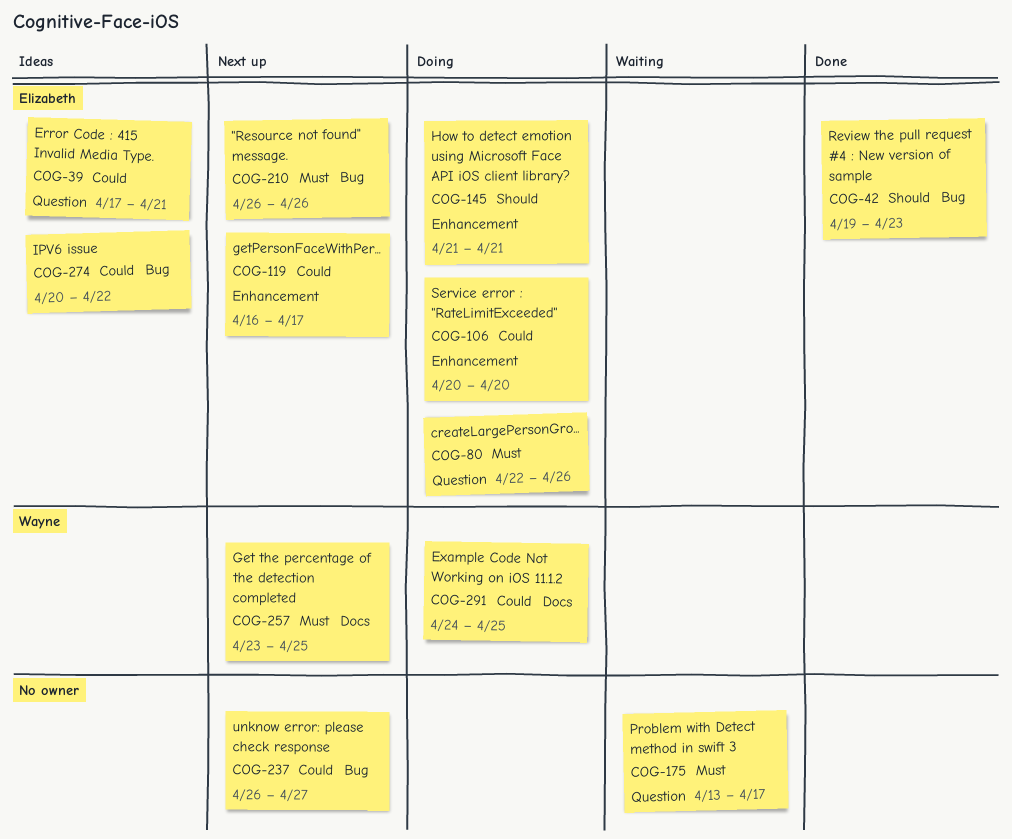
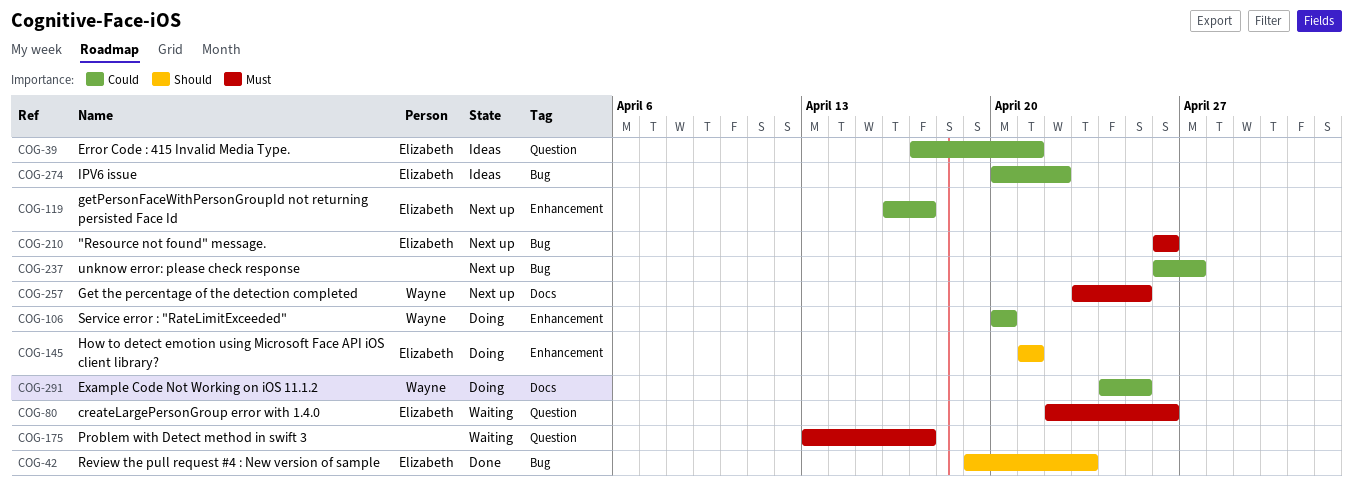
COG-80, status: Doing -> Waiting
COG-106, owner: Elizabeth -> Wayne

